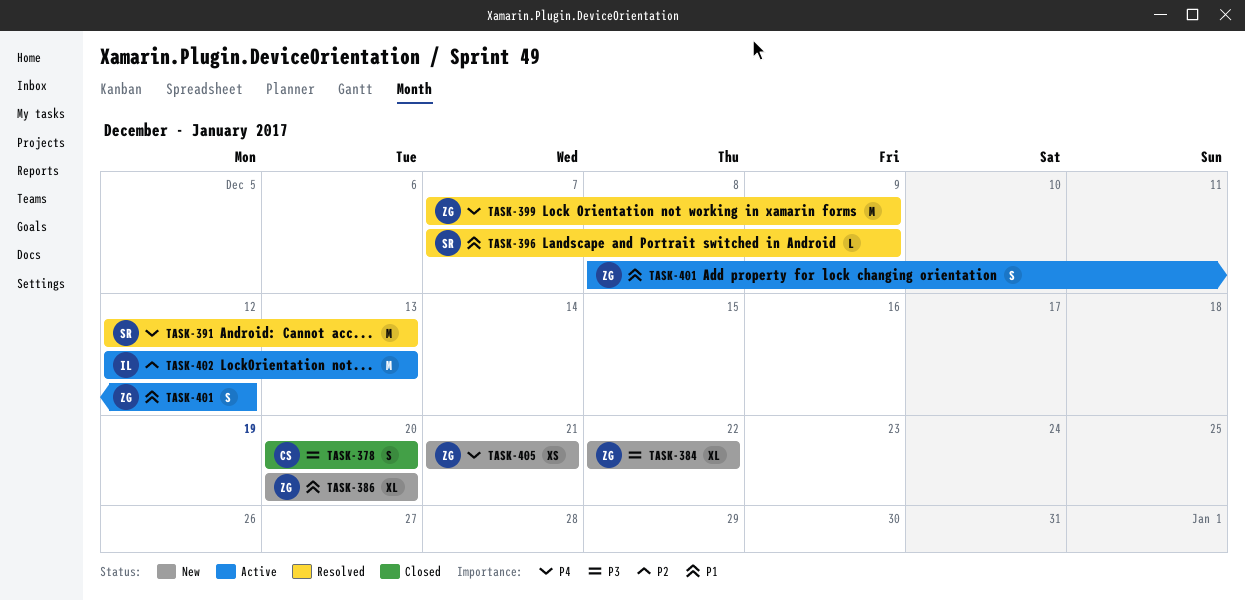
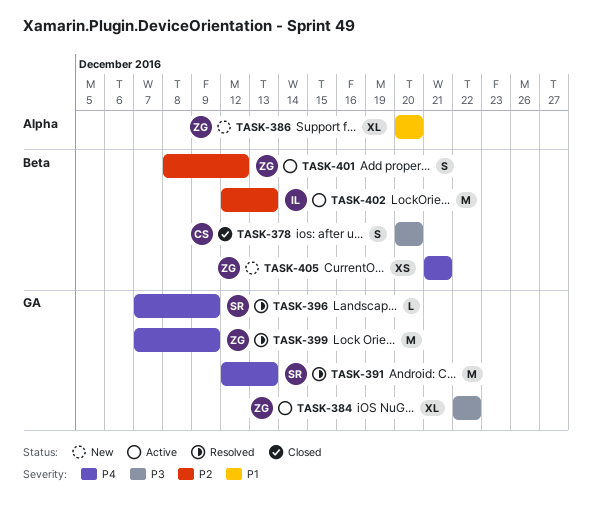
TASK-384, status: New -> Active
TASK-396, priority: P1 -> P4
TASK-401, priority: P1 -> P2

